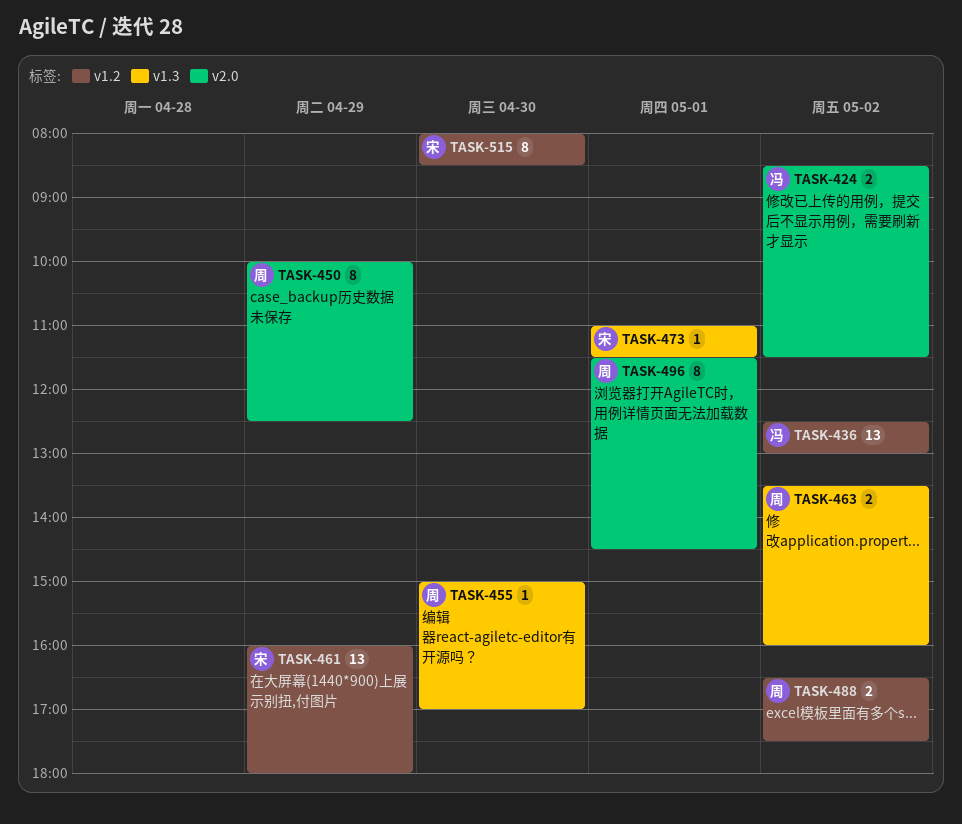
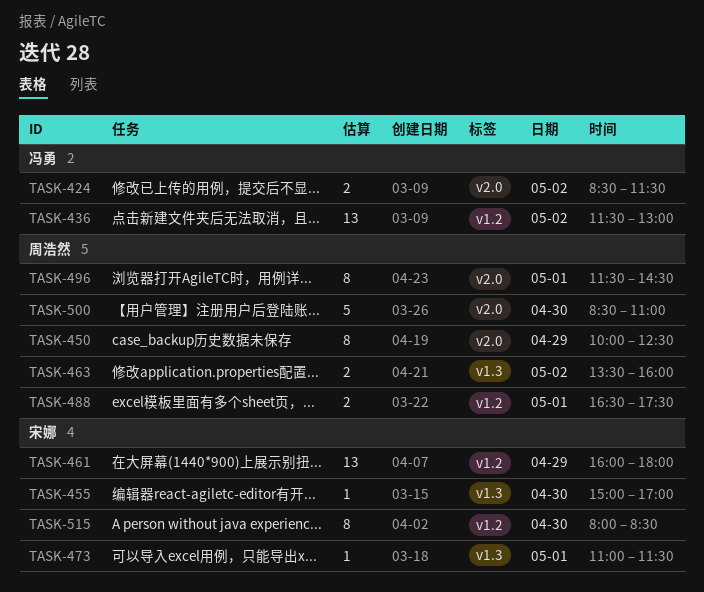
TASK-436, begins: 12:30 -> 11:30
TASK-455, owner: 周浩然 -> 宋娜
TASK-488, day: May 2 -> May 1
TASK-500: none -> present

